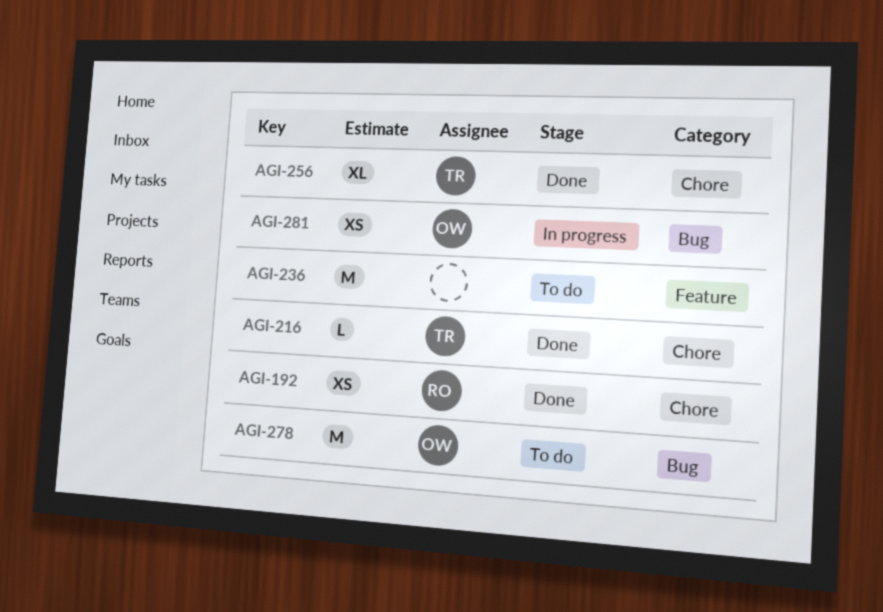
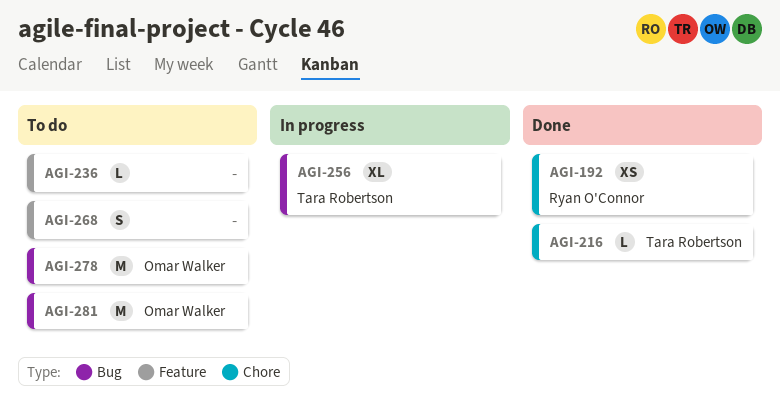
AGI-236, estimate: M -> L
AGI-256, status: Done -> In progress
AGI-256, label: Chore -> Bug
AGI-268: none -> present
AGI-281, status: In progress -> To do
AGI-281, estimate: XS -> M

